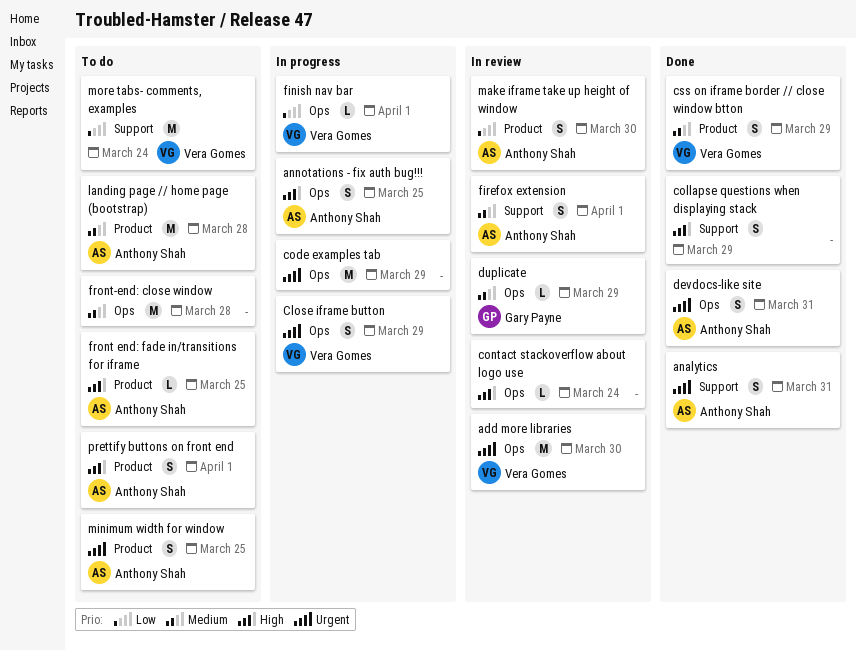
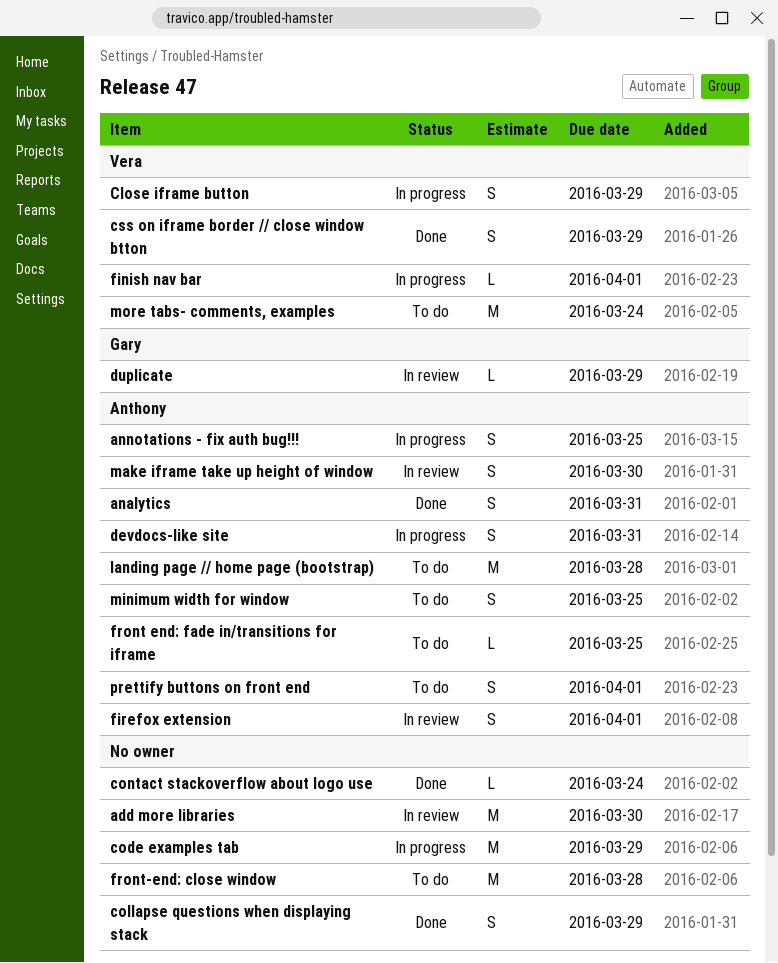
add more libraries, owner: Vera Gomes -> none
contact stackoverflow about logo use, status: In review -> Done
devdocs-like site, status: Done -> In progress

